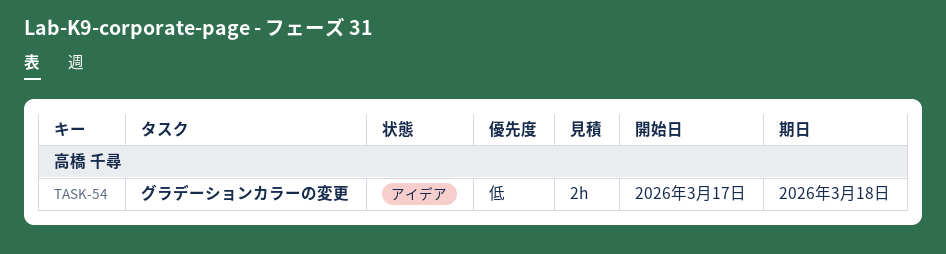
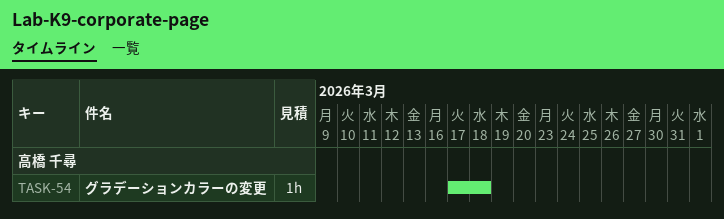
TASK-54, estimate: 2h -> 1h

